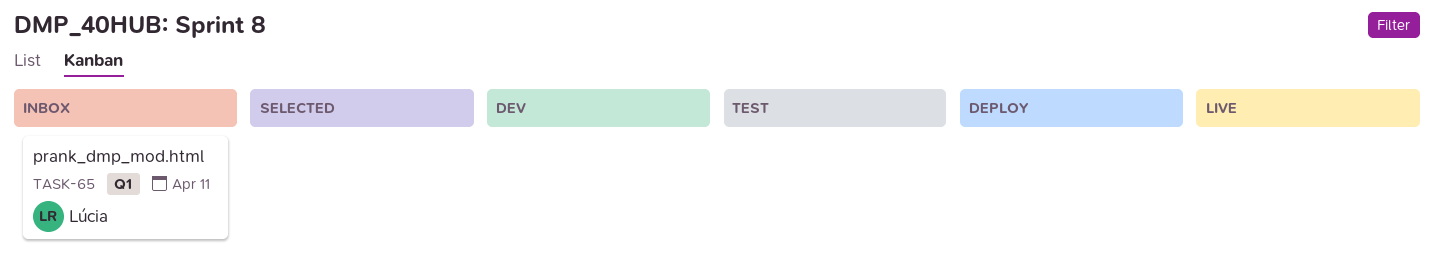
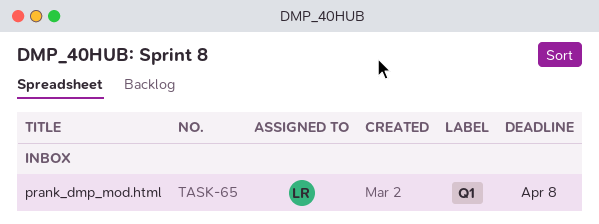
TASK-65, due: Apr 11 -> Apr 8

